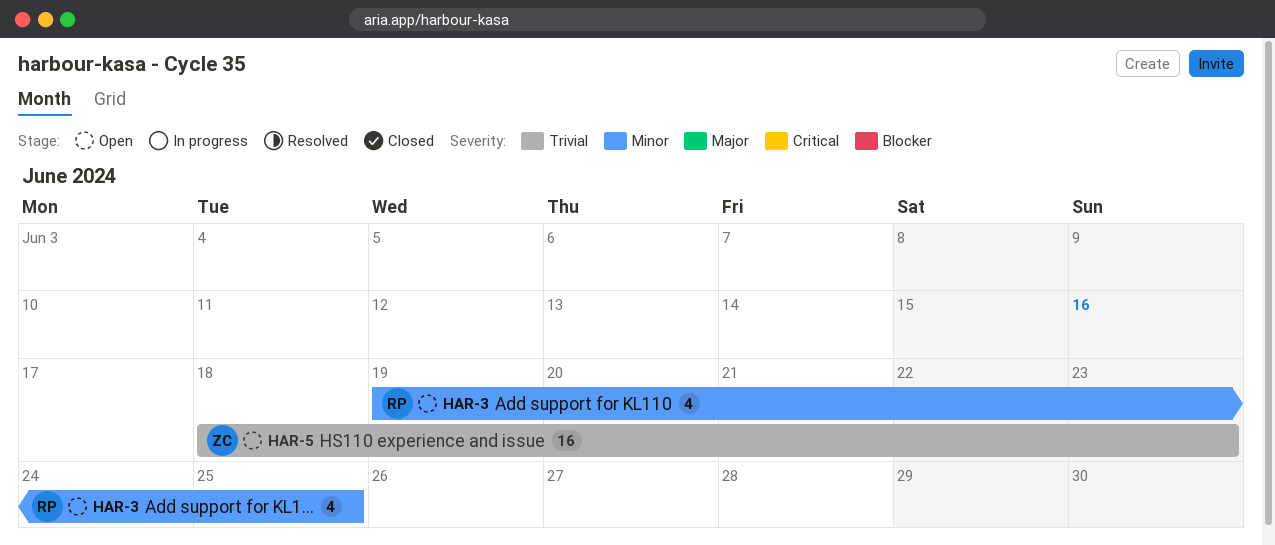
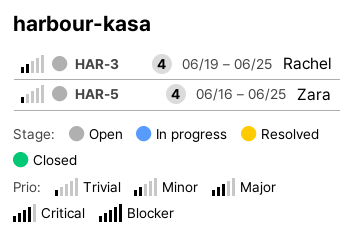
HAR-5, estimate: 16 -> 4
HAR-5, start: Jun 18 -> Jun 16
HAR-5, due: Jun 23 -> Jun 25

